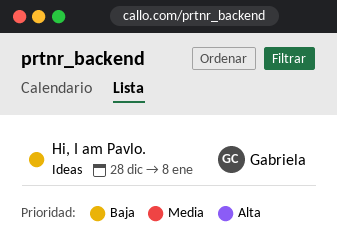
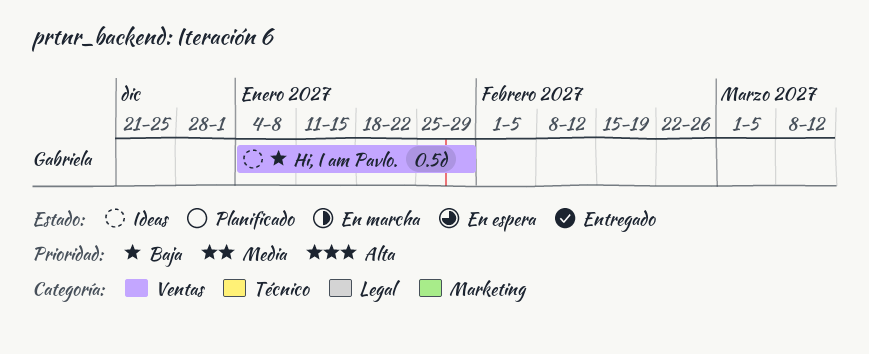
Hi, I am Pavlo., start: Dec 28 -> Jan 4
Hi, I am Pavlo., due: Jan 8 -> Jan 29

